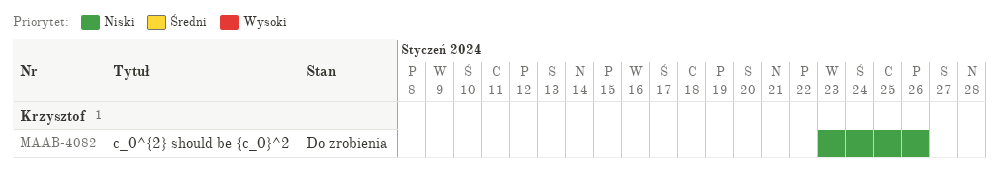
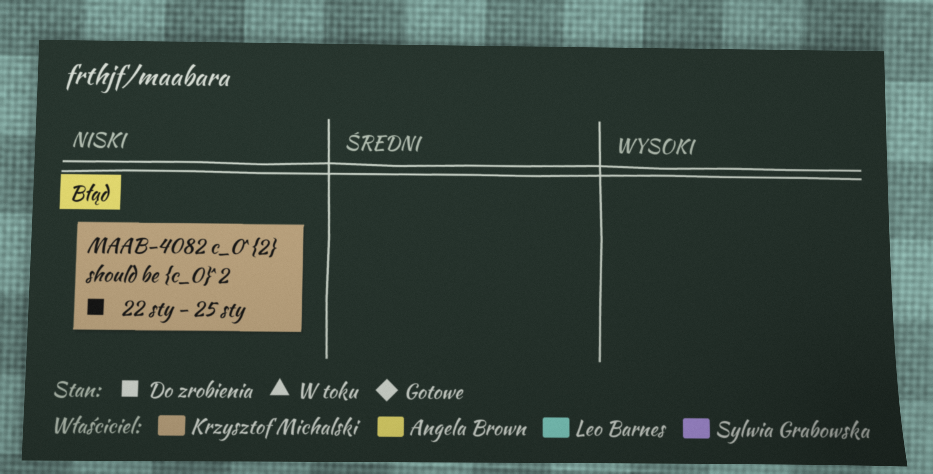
MAAB-4082, start: Jan 23 -> Jan 22
MAAB-4082, due: Jan 26 -> Jan 25

